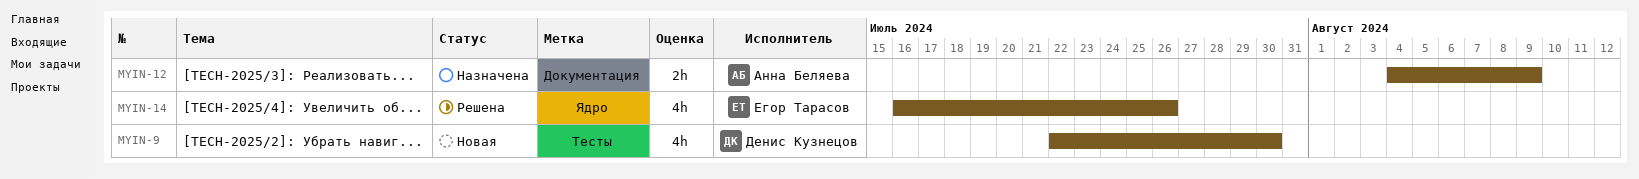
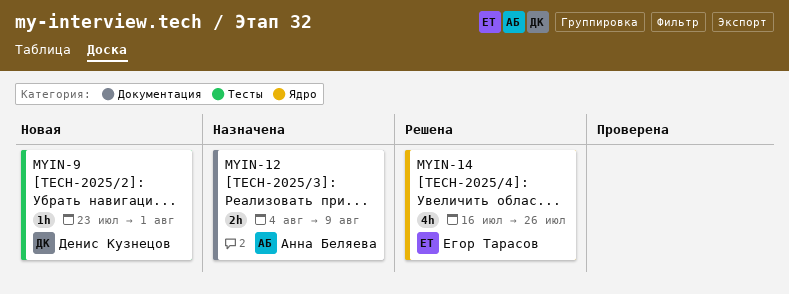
MYIN-9, estimate: 4h -> 1h
MYIN-9, start: Jul 22 -> Jul 23
MYIN-9, due: Jul 30 -> Aug 1

